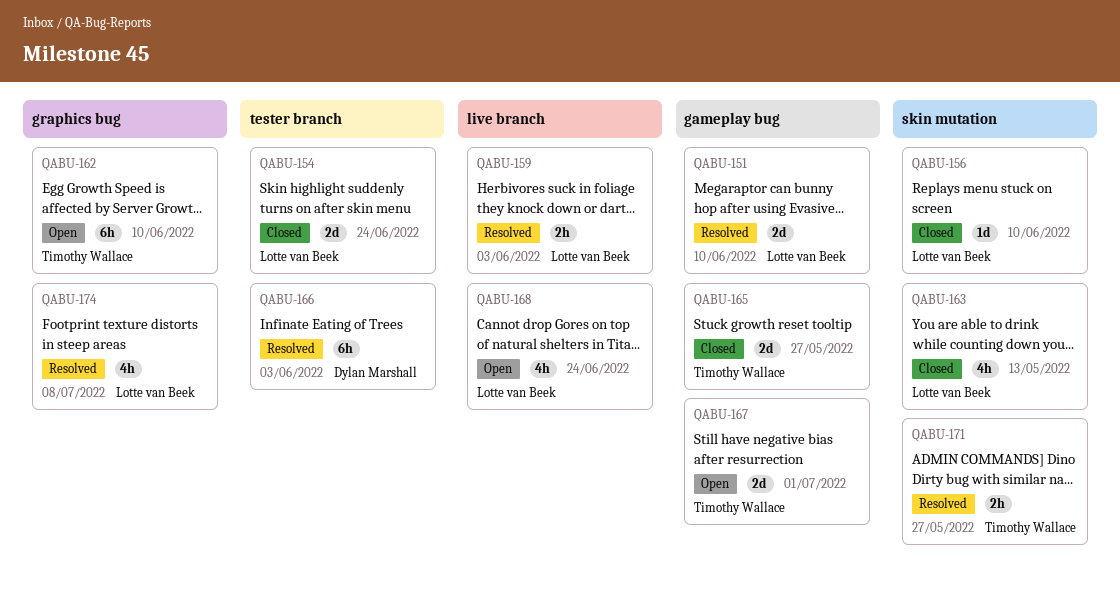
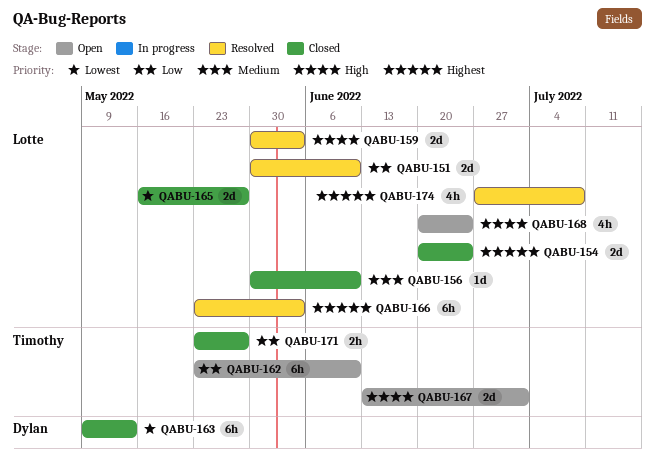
QABU-159, estimate: 2h -> 2d
QABU-163, owner: Lotte van Beek -> Dylan Marshall
QABU-163, estimate: 4h -> 6h
QABU-165, owner: Timothy Wallace -> Lotte van Beek
QABU-166, owner: Dylan Marshall -> Lotte van Beek
QABU-171, status: Resolved -> Closed

